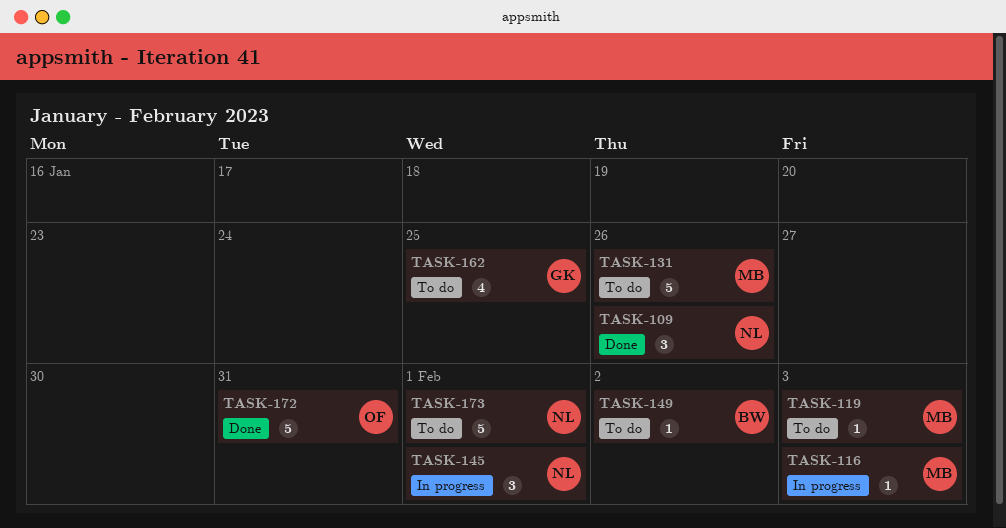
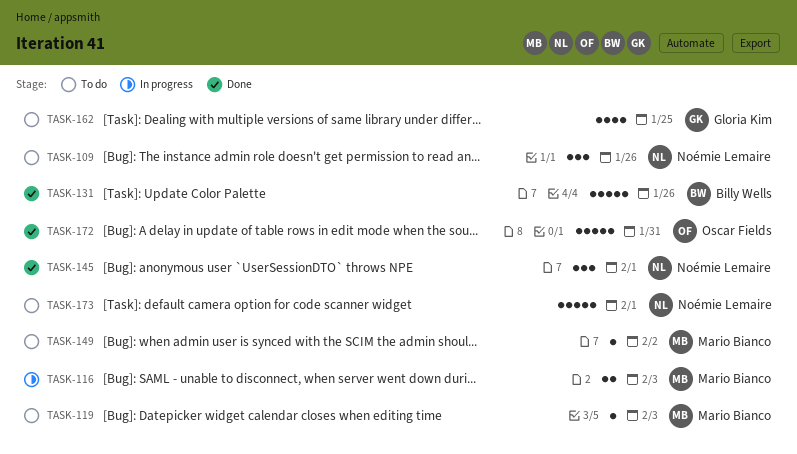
TASK-109, status: Done -> To do
TASK-116, estimate: 1 -> 2
TASK-131, status: To do -> Done
TASK-131, owner: Mario Bianco -> Billy Wells
TASK-145, status: In progress -> Done
TASK-149, owner: Billy Wells -> Mario Bianco

